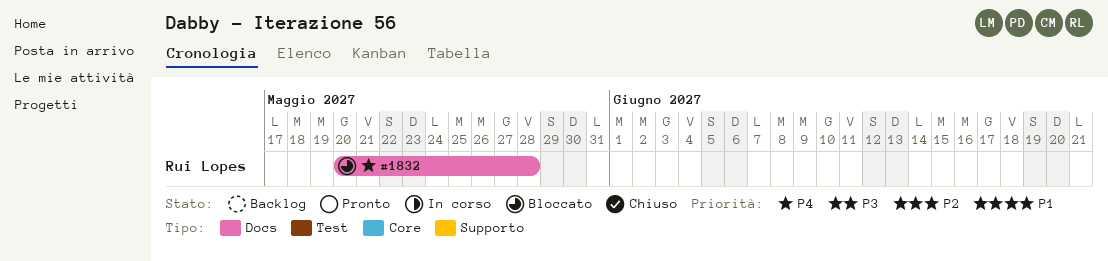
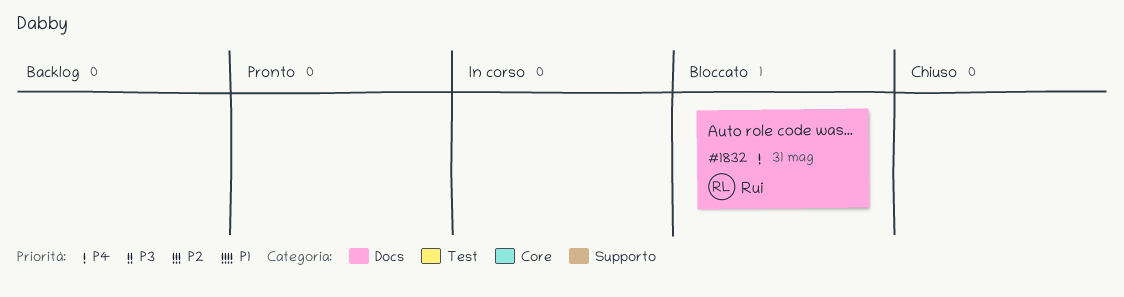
#1832, due: May 28 -> May 31

